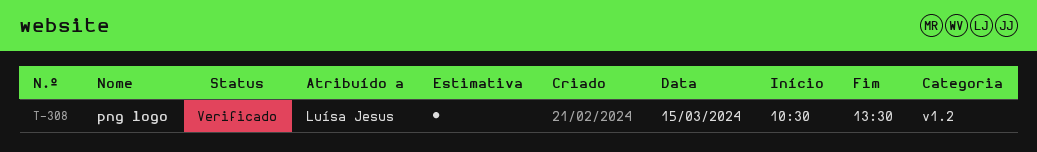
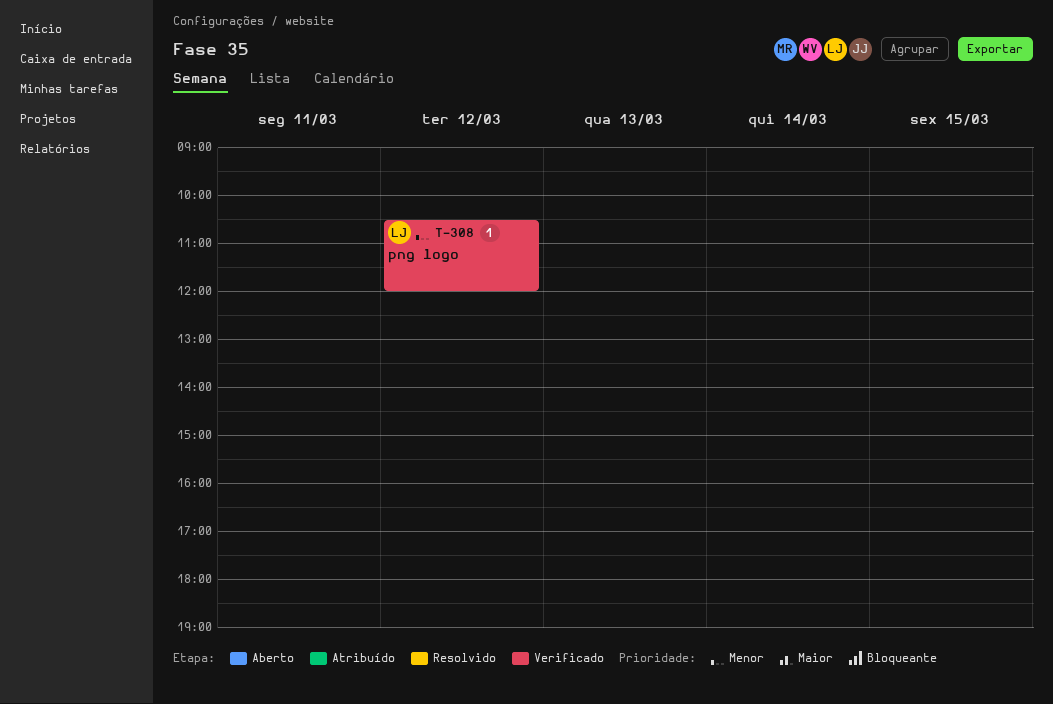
T-308, day: Mar 15 -> Mar 12
T-308, ends: 13:30 -> 12:00

